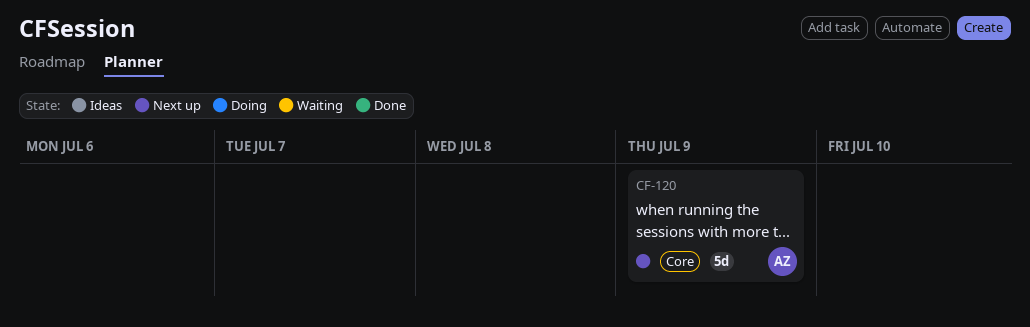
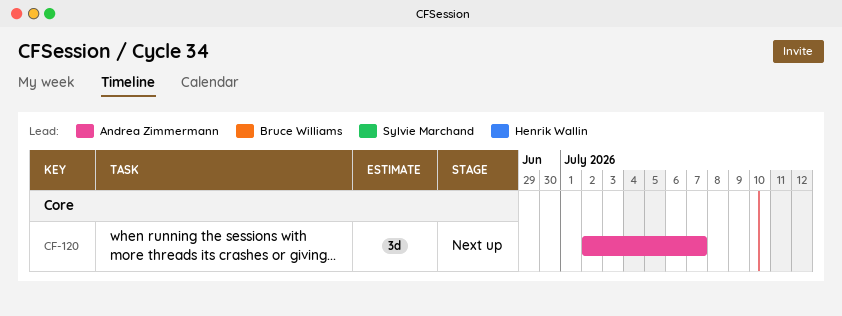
CF-120, estimate: 5d -> 3d
CF-120, due: Jul 9 -> Jul 7

